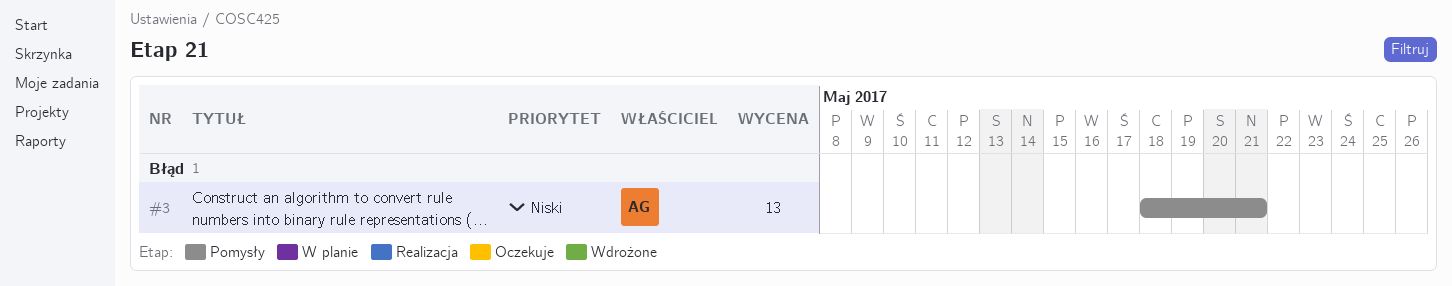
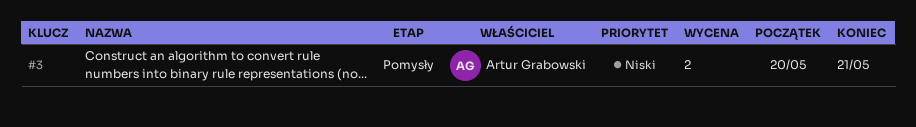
#3, estimate: 13 -> 2
#3, start: May 18 -> May 20

